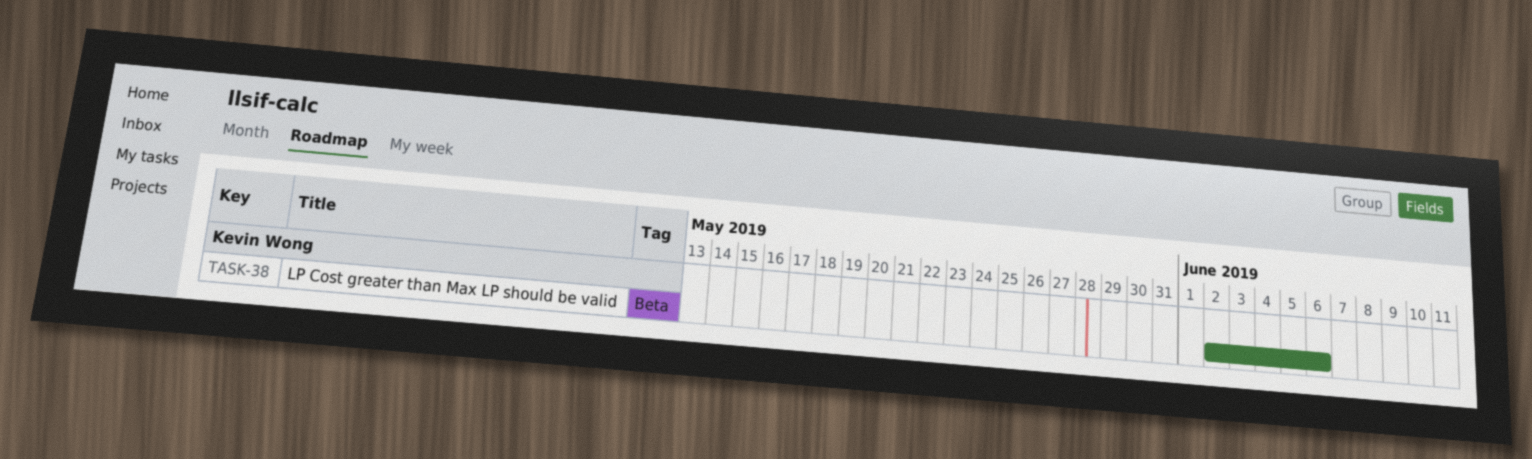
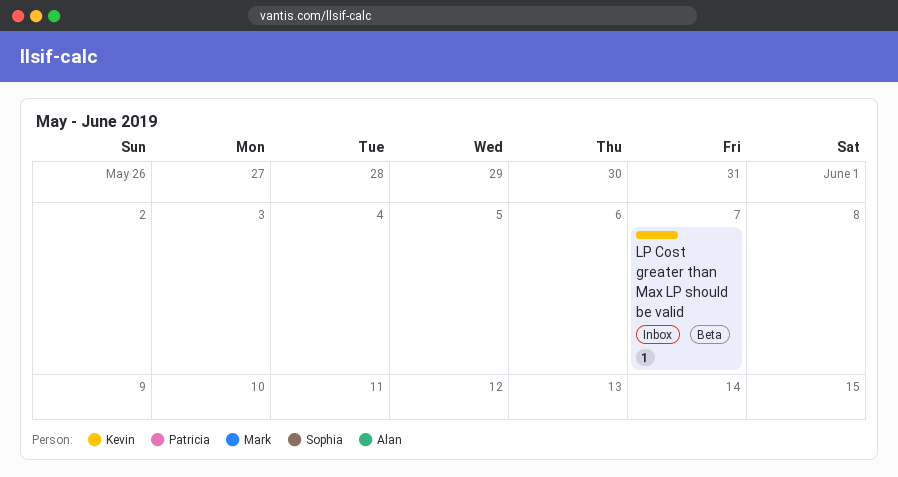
LP Cost greater than Max LP should be valid, due: Jun 6 -> Jun 7

